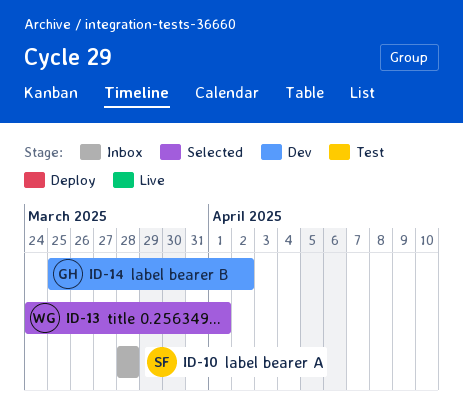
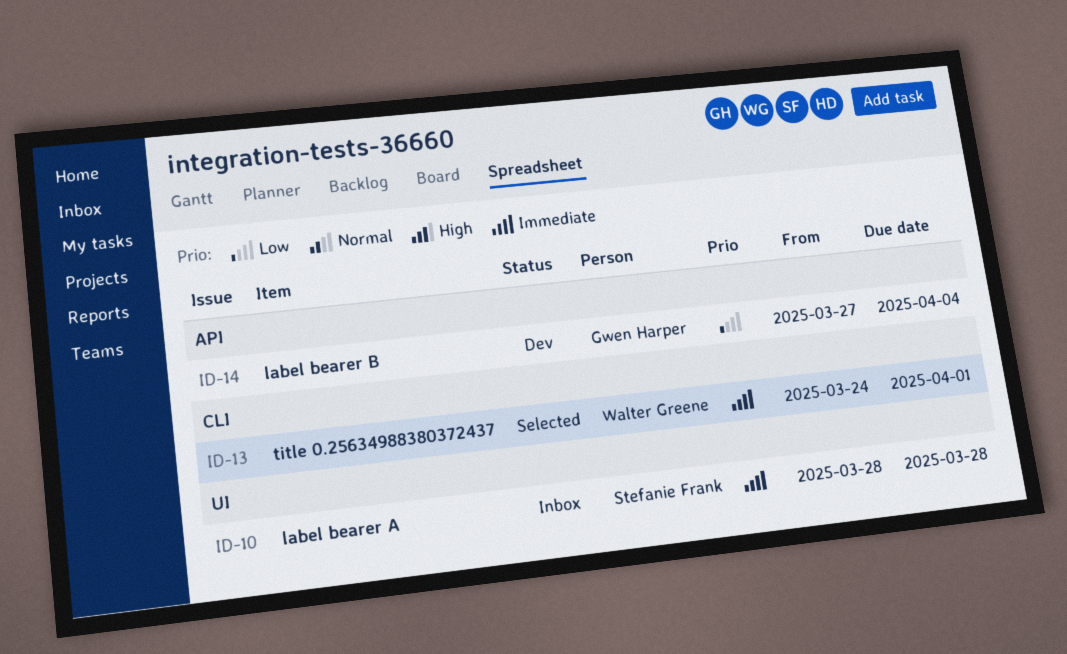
ID-14, start: Mar 25 -> Mar 27
ID-14, due: Apr 2 -> Apr 4

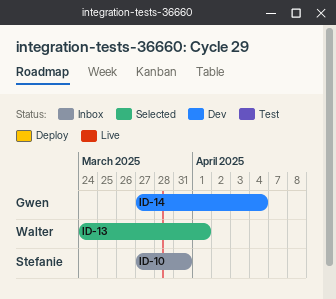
ID-10, start: Mar 28 -> Mar 27
ID-10, due: Mar 28 -> Mar 31

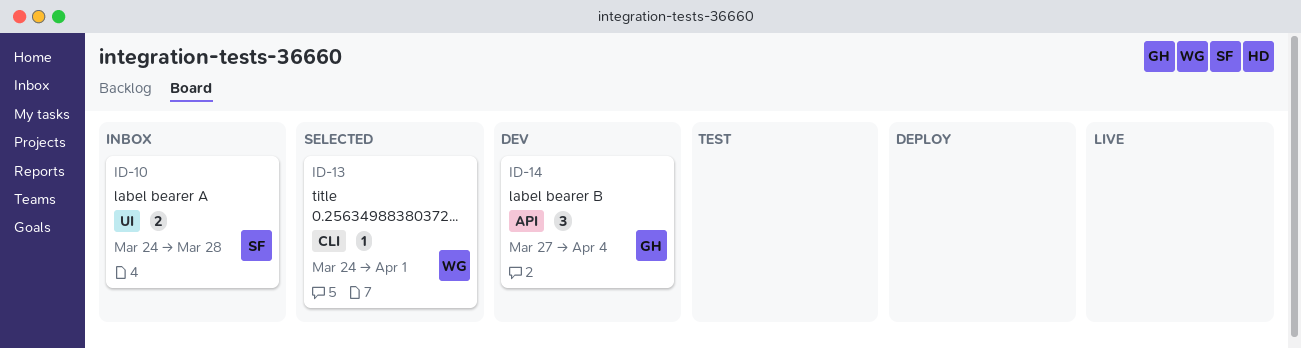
ID-10, start: Mar 27 -> Mar 24
ID-10, due: Mar 31 -> Mar 28

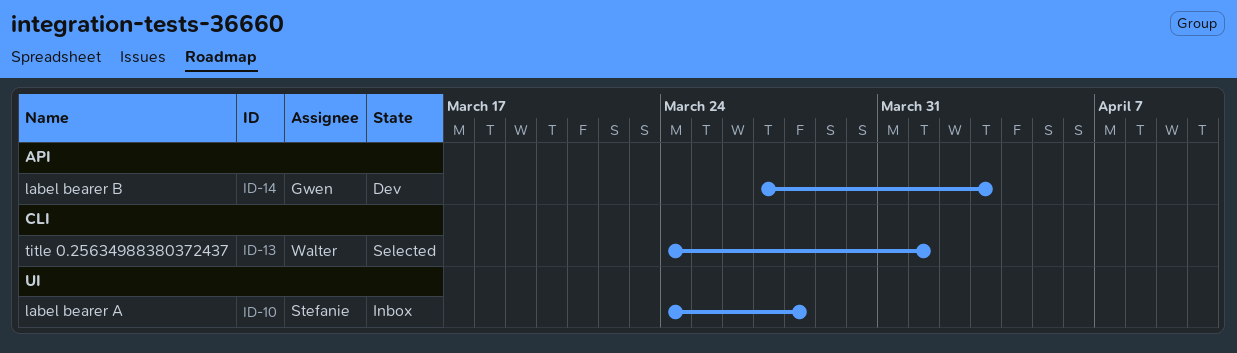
ID-14, due: Apr 4 -> Apr 3

